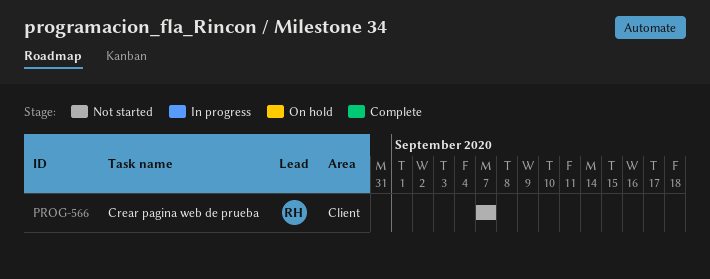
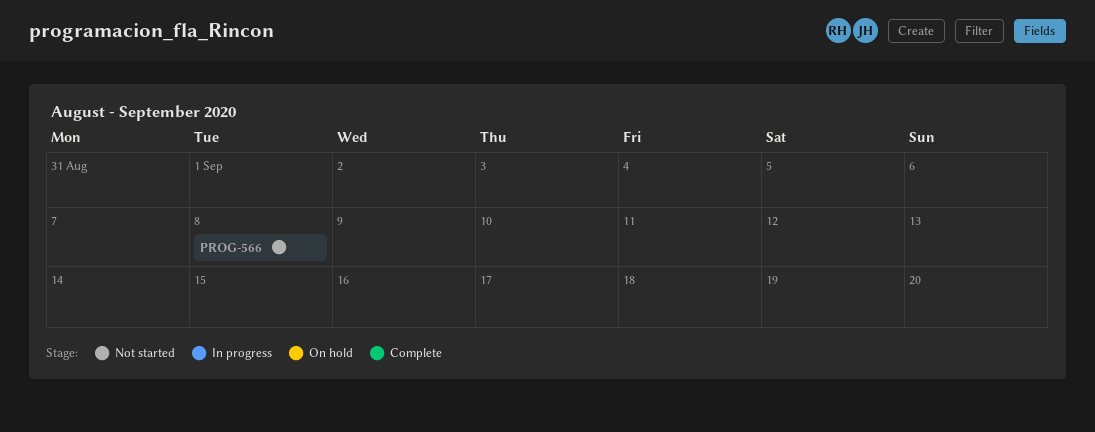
PROG-566, due: Sep 7 -> Sep 8

